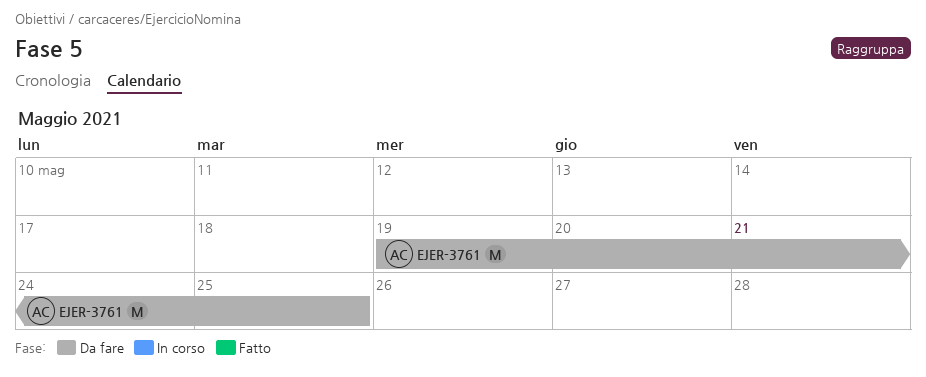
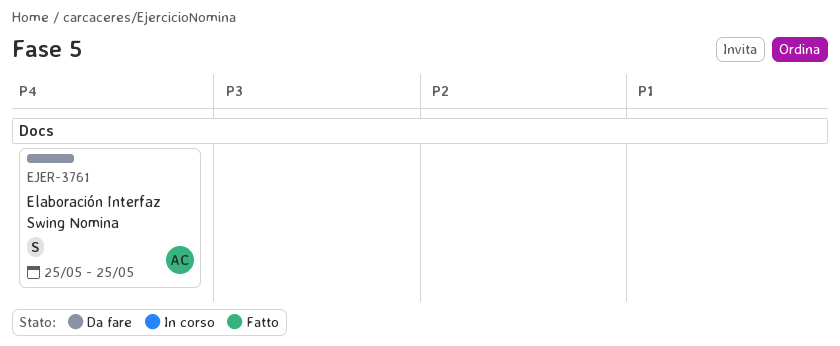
EJER-3761, estimate: M -> S
EJER-3761, start: May 19 -> May 25

